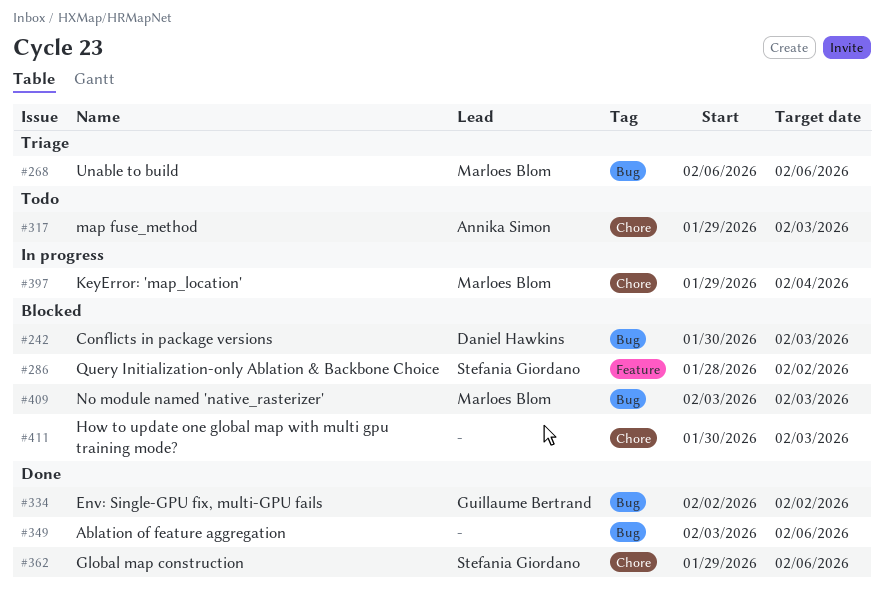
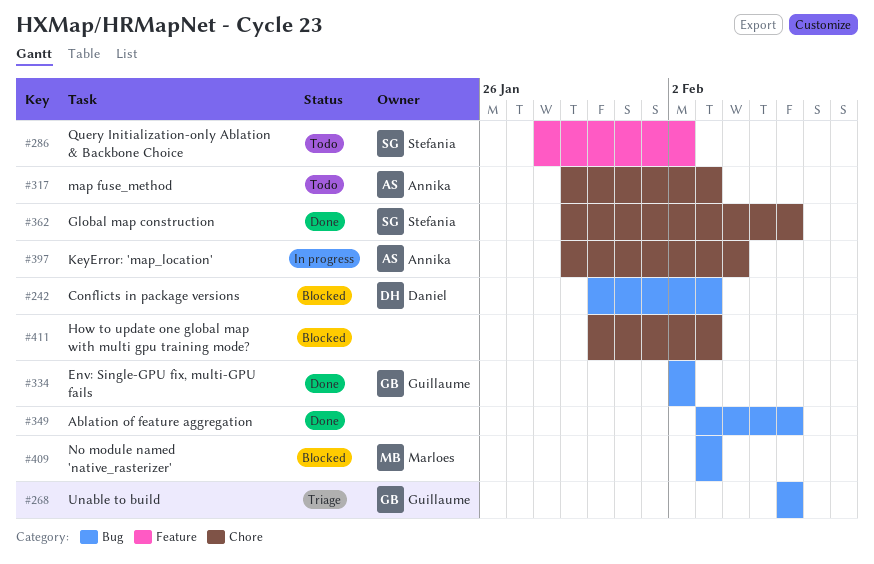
#268, owner: Marloes Blom -> Guillaume Bertrand
#286, status: Blocked -> Todo
#397, owner: Marloes Blom -> Annika Simon

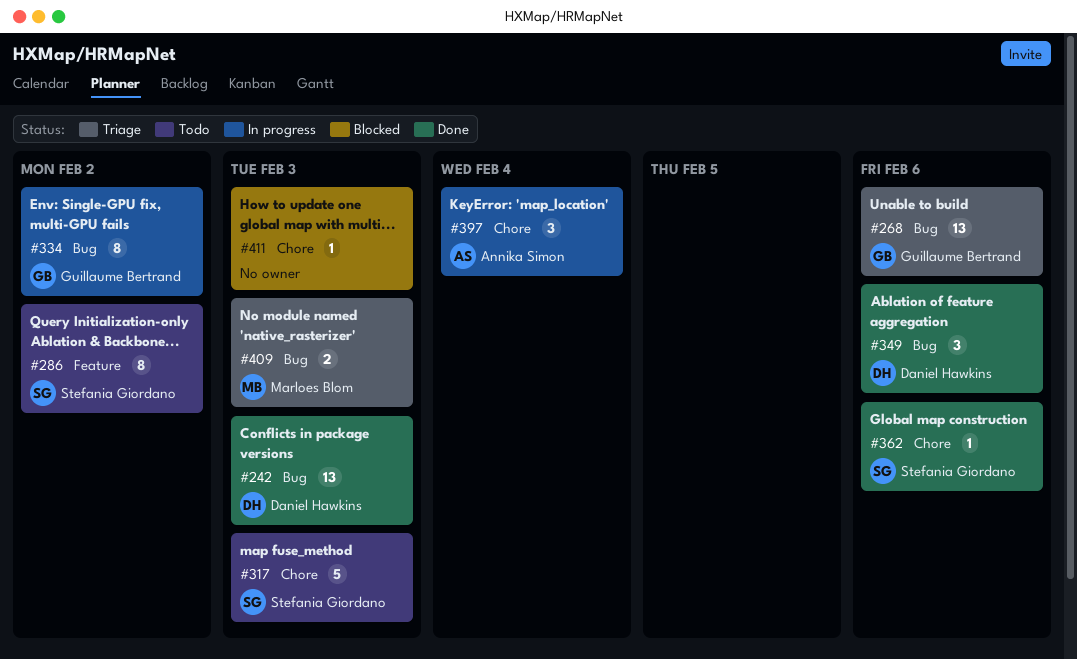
#242, status: Blocked -> Done
#317, owner: Annika Simon -> Stefania Giordano
#334, status: Done -> In progress
#349, owner: none -> Daniel Hawkins
#409, status: Blocked -> Triage

